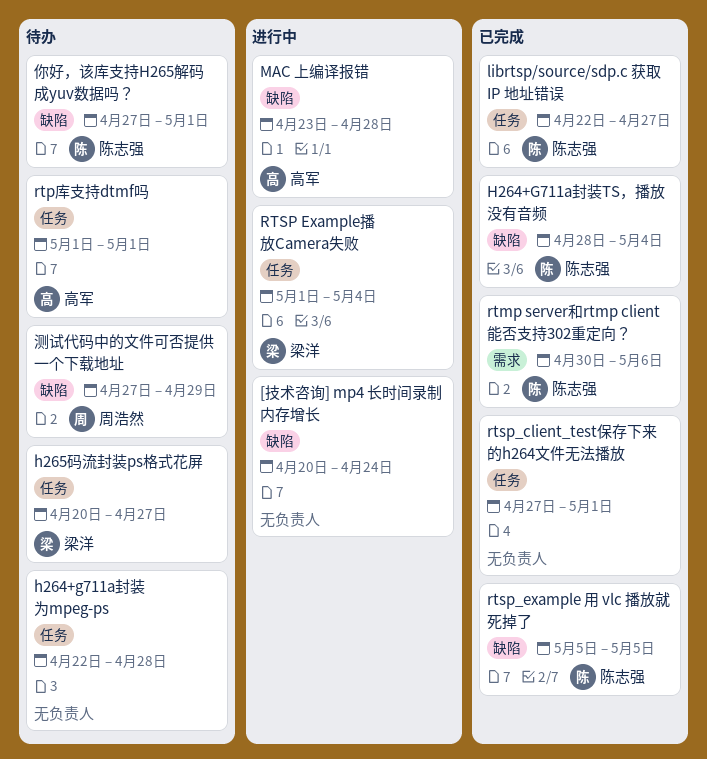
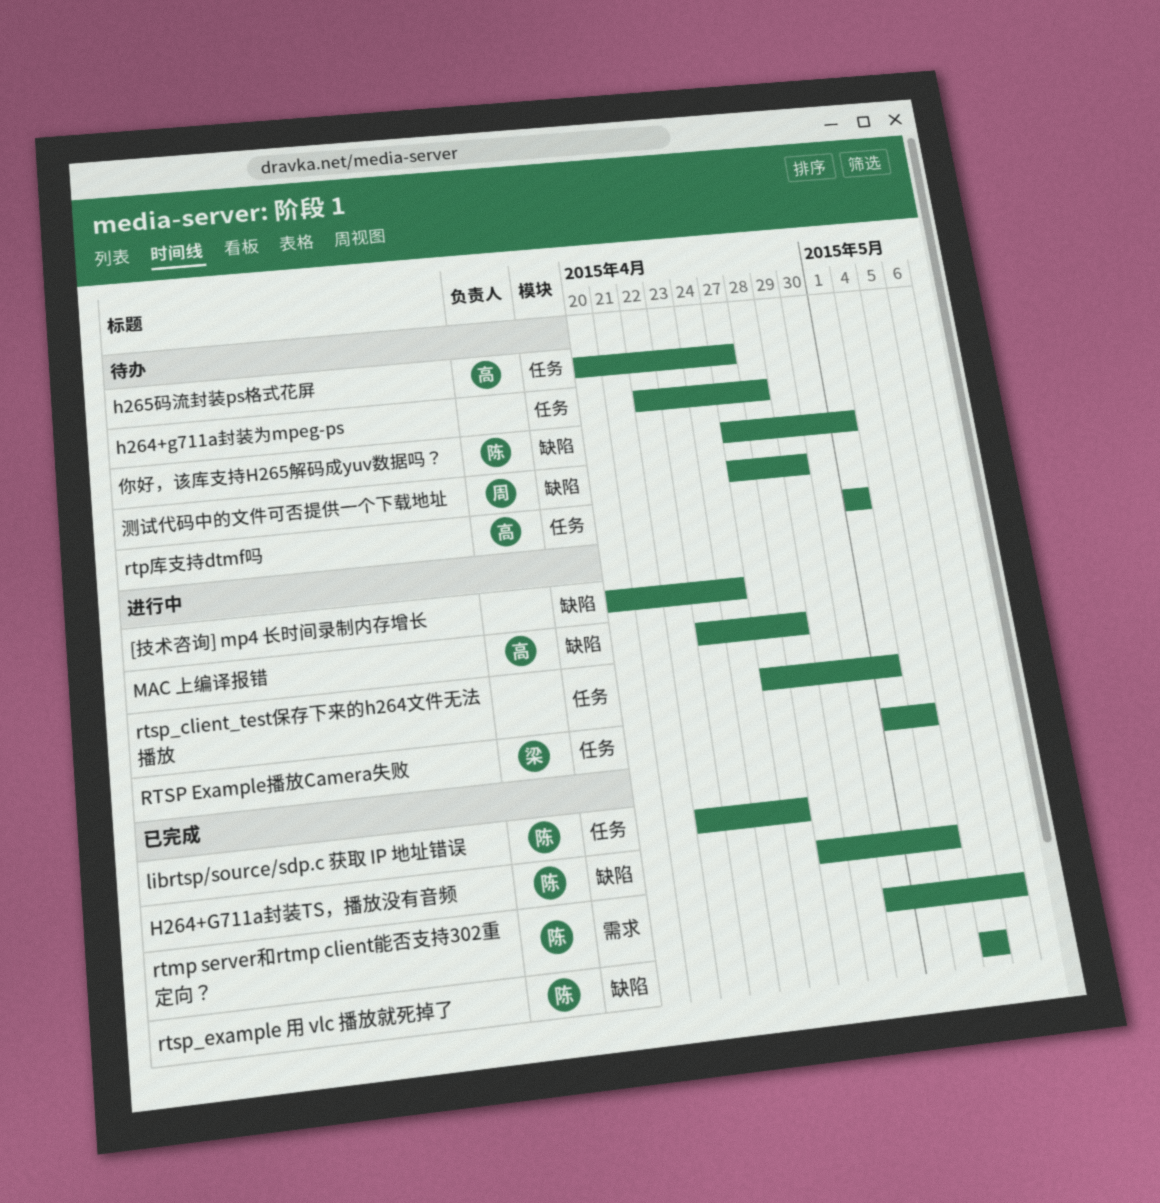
h265码流封装ps格式花屏, owner: 梁洋 -> 高军
rtsp_client_test保存下来的h264文件无法播放, status: 已完成 -> 进行中

